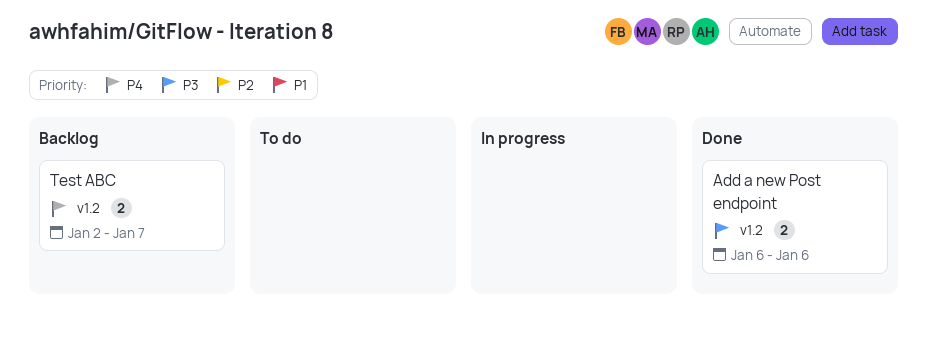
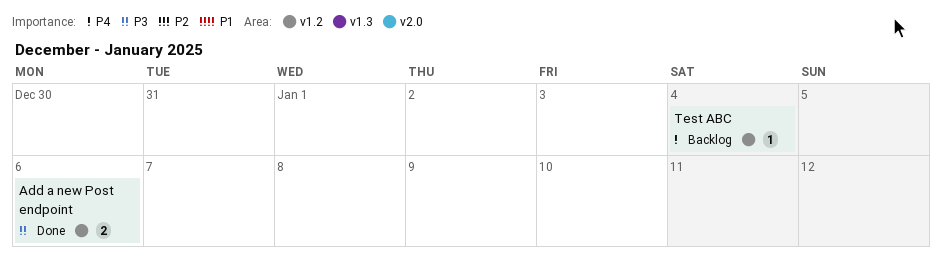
Test ABC, estimate: 2 -> 1
Test ABC, due: Jan 7 -> Jan 4

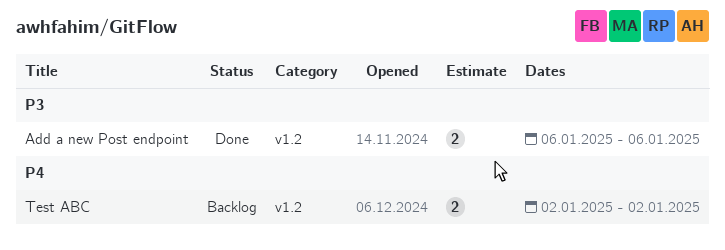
Test ABC, estimate: 1 -> 2
Test ABC, due: Jan 4 -> Jan 2

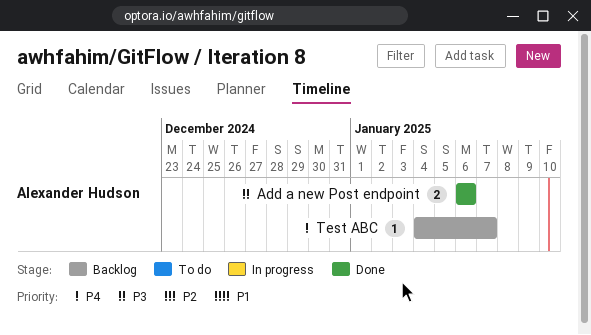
Test ABC, estimate: 2 -> 1
Test ABC, start: Jan 2 -> Jan 4
Test ABC, due: Jan 2 -> Jan 7

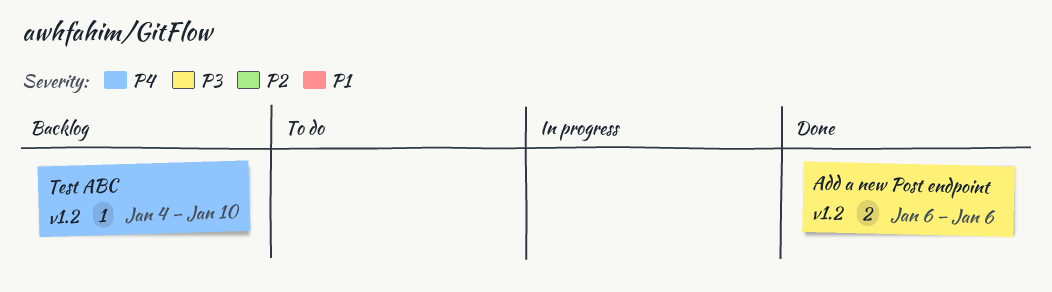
Test ABC, due: Jan 7 -> Jan 10

